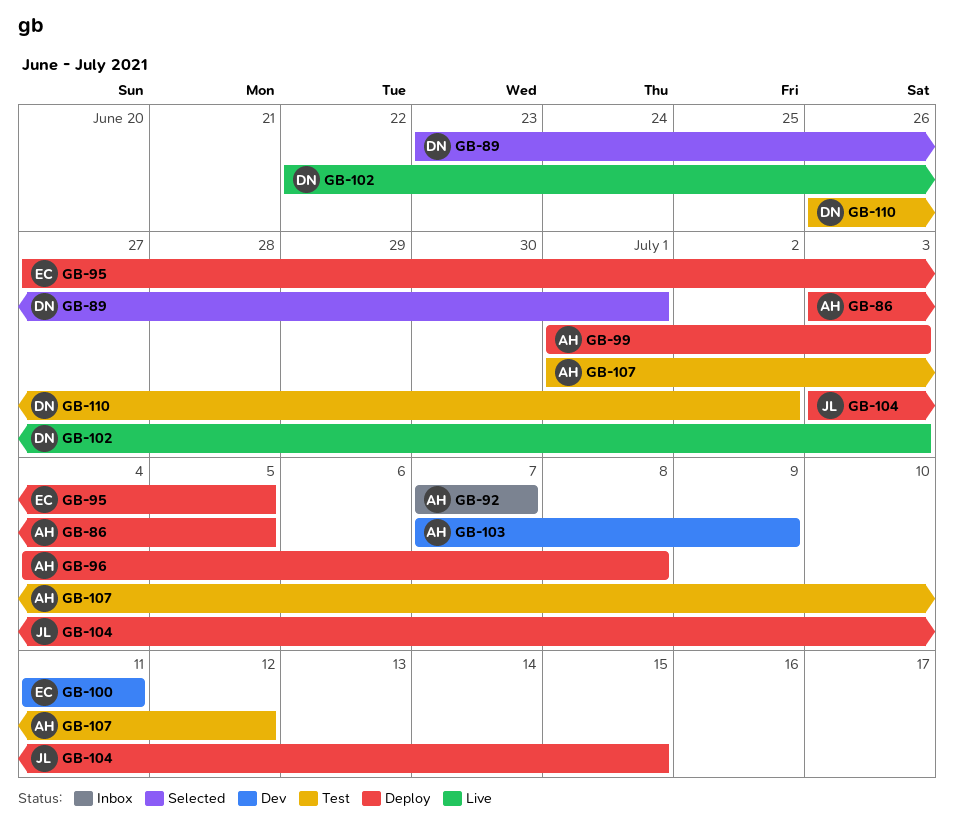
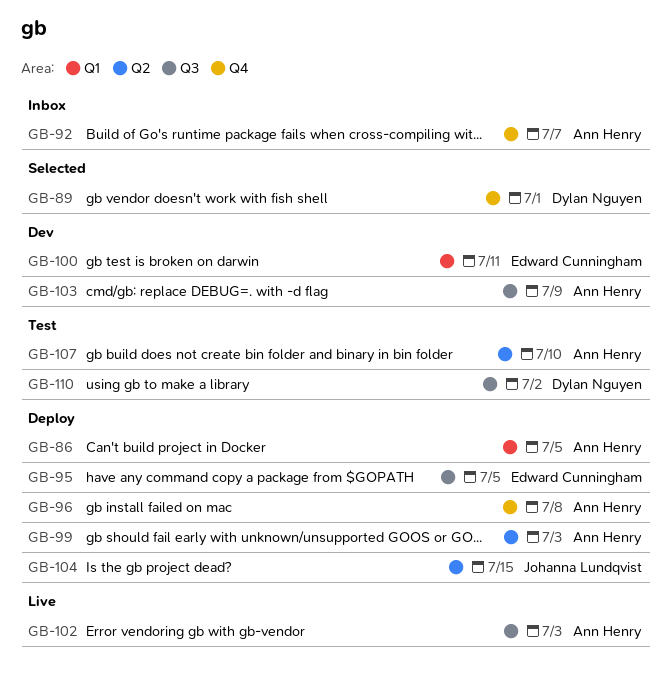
GB-102, owner: Dylan Nguyen -> Ann Henry
GB-107, due: Jul 12 -> Jul 10

